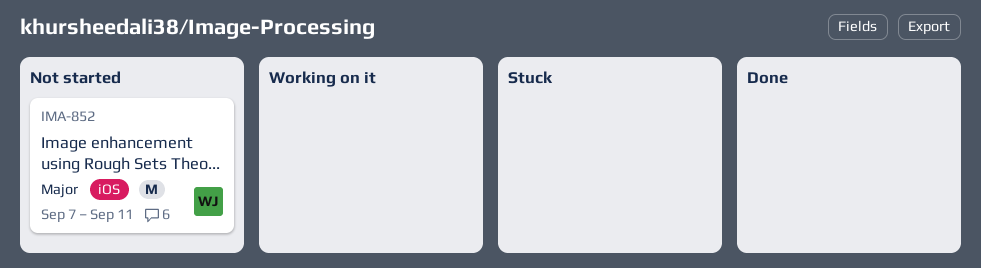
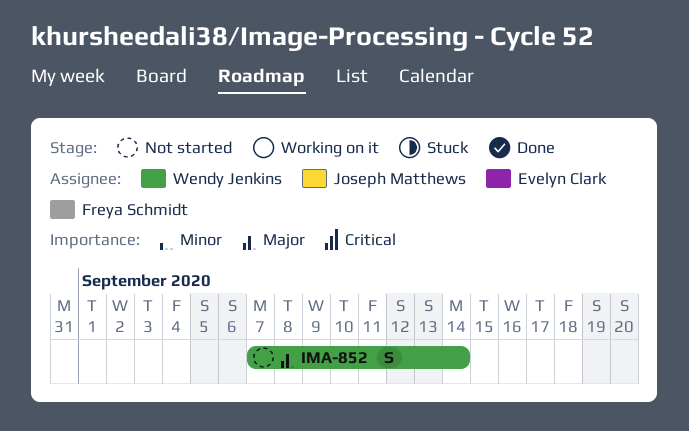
IMA-852, estimate: M -> S
IMA-852, due: Sep 11 -> Sep 14

